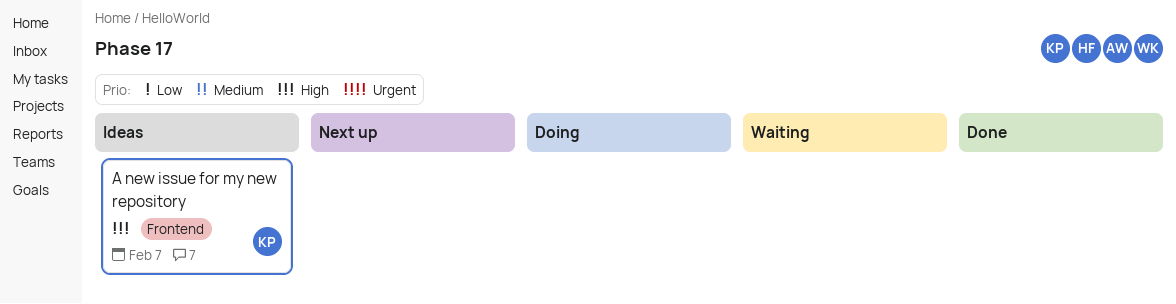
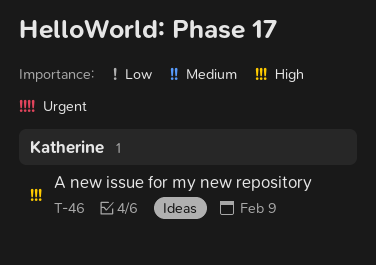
A new issue for my new repository, due: Feb 7 -> Feb 9

